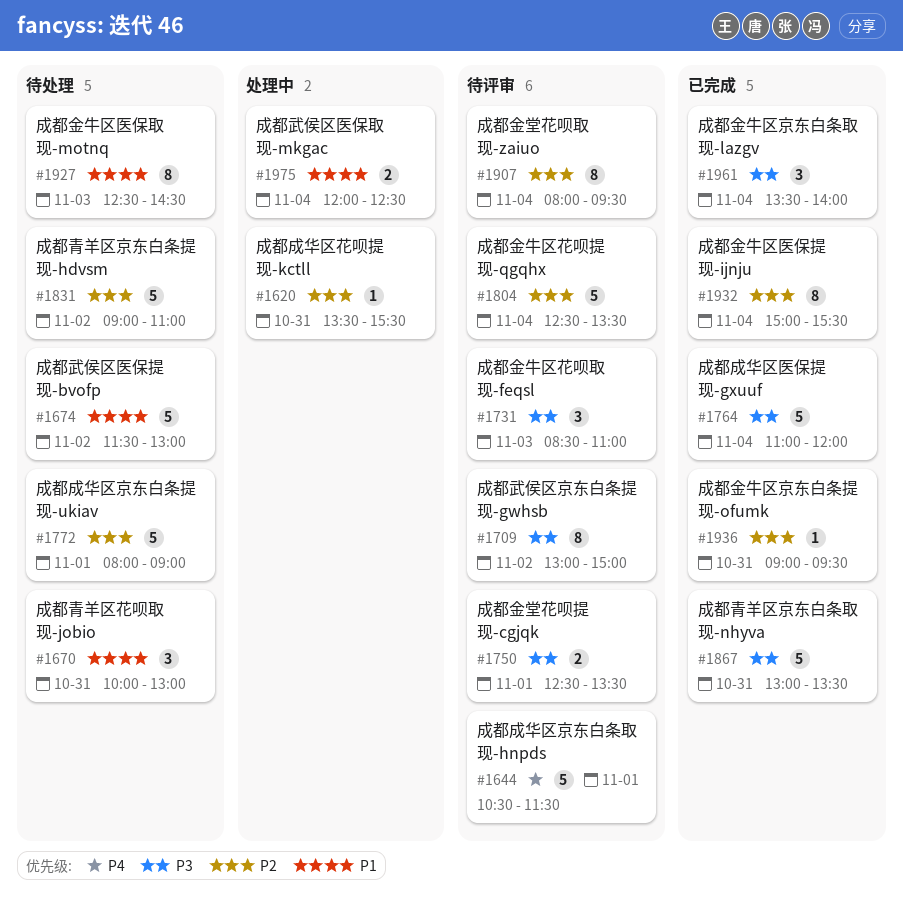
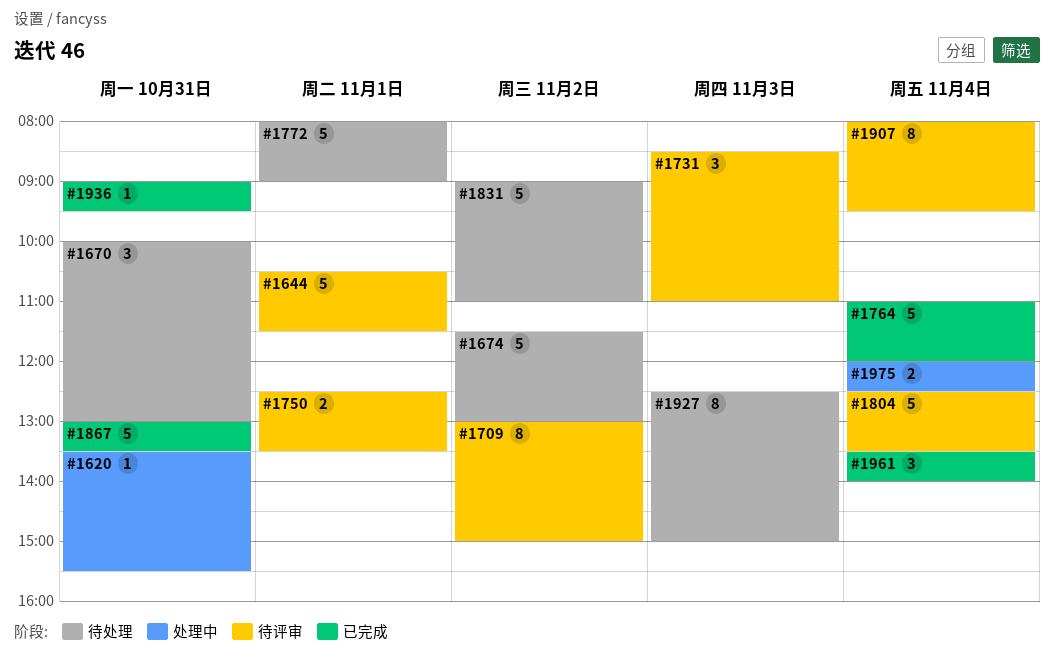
#1927, ends: 14:30 -> 15:00
#1932: present -> none

